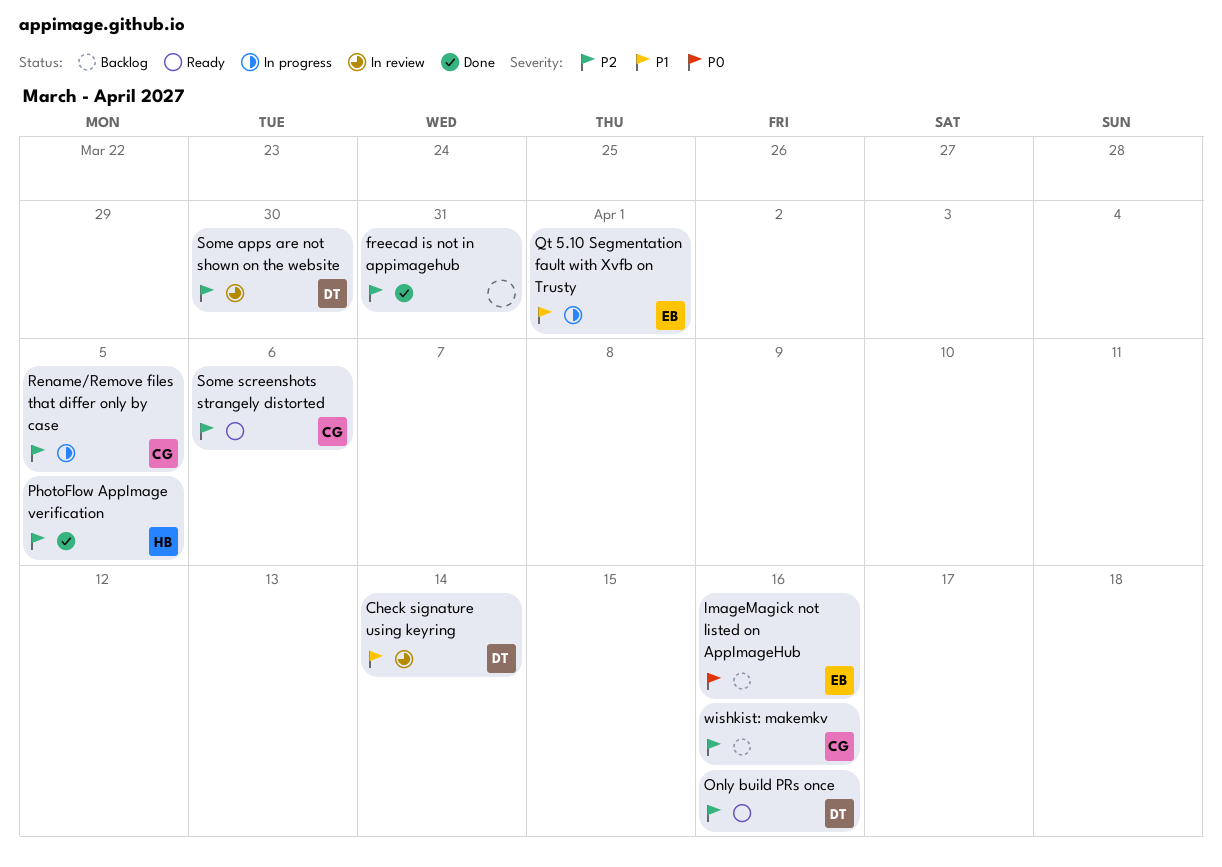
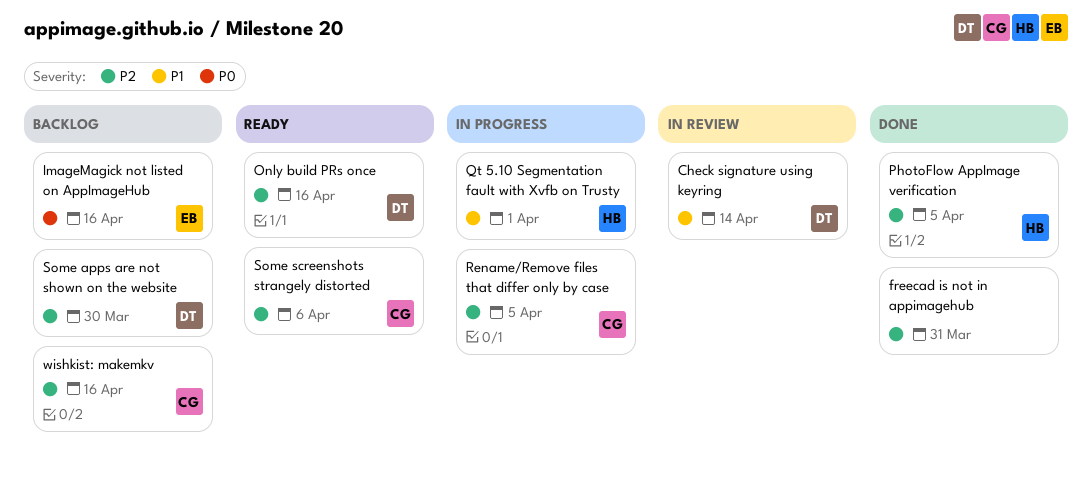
Qt 5.10 Segmentation fault with Xvfb on Trusty, owner: EB -> HB
Some apps are not shown on the website, status: In review -> Backlog

